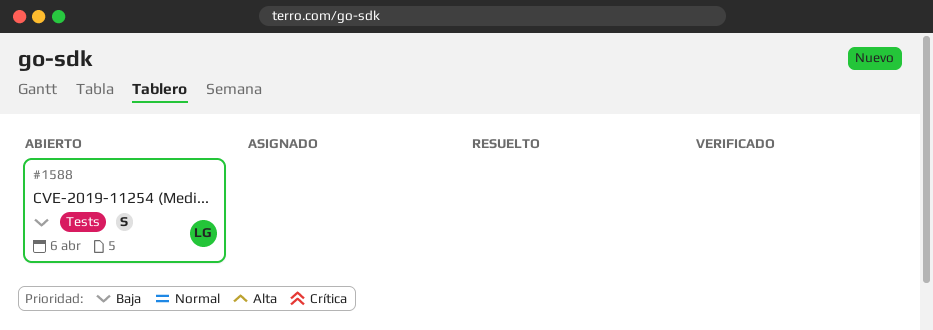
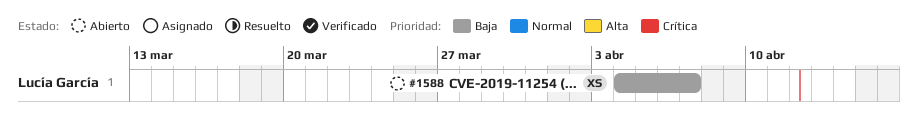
#1588, estimate: S -> XS
#1588, due: Apr 6 -> Apr 7

